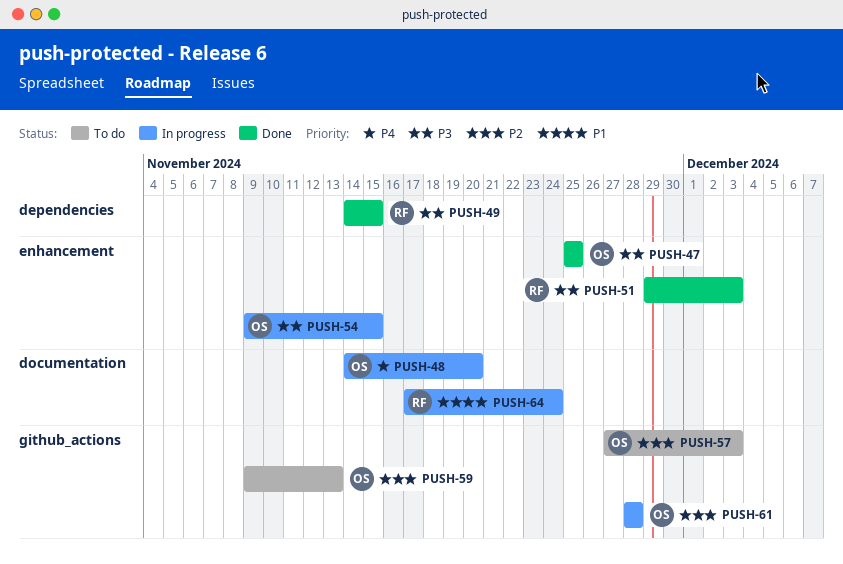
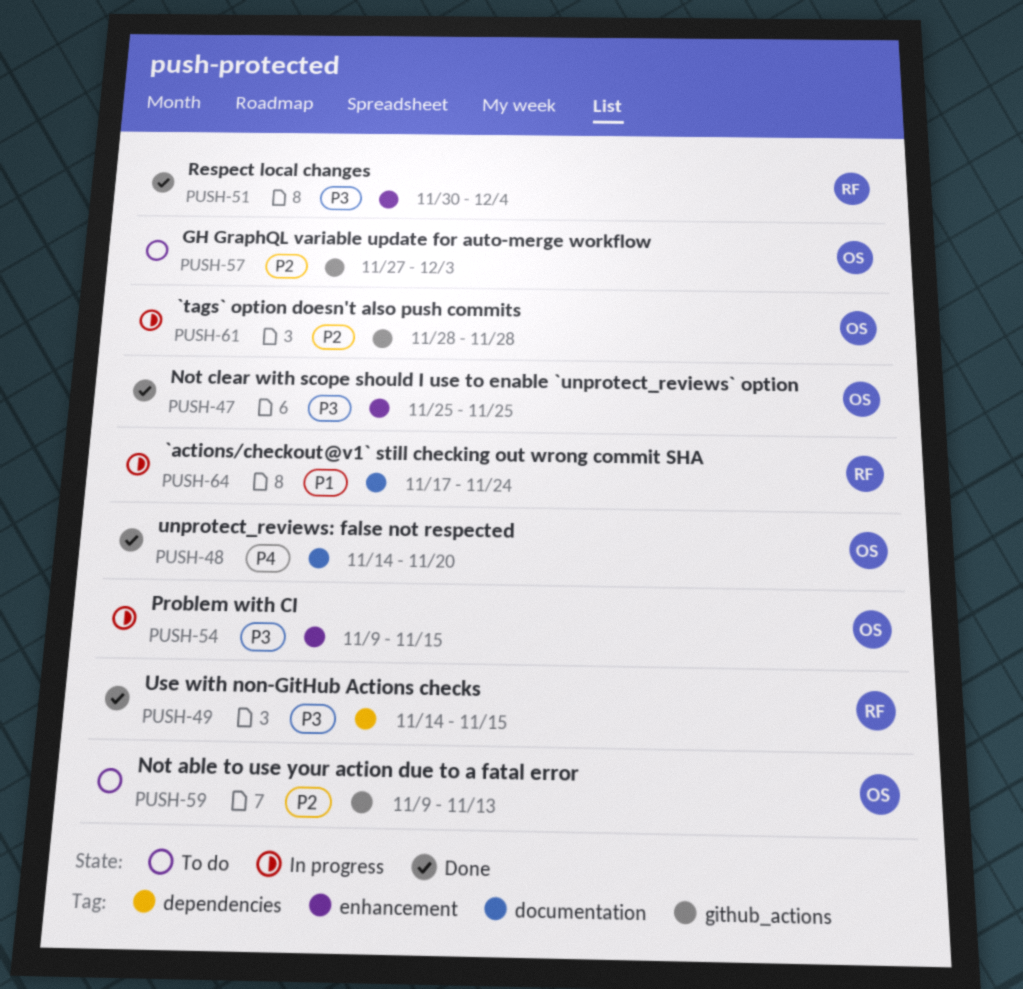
PUSH-48, status: In progress -> Done
PUSH-51, start: Nov 29 -> Nov 30
PUSH-51, due: Dec 3 -> Dec 4

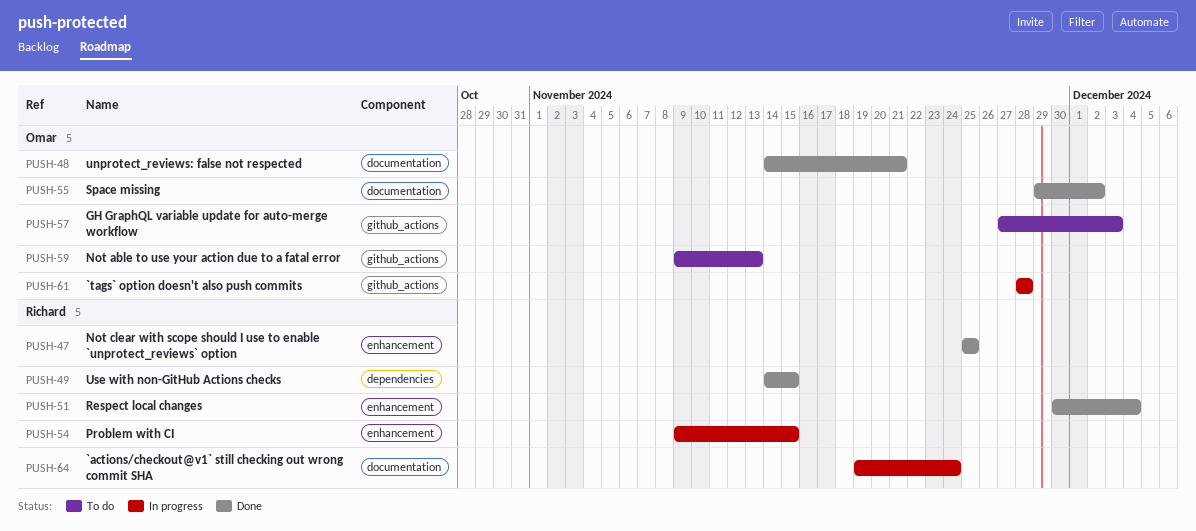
PUSH-47, owner: Omar -> Richard
PUSH-48, due: Nov 20 -> Nov 21
PUSH-54, owner: Omar -> Richard
PUSH-55: none -> present
PUSH-64, start: Nov 17 -> Nov 19

